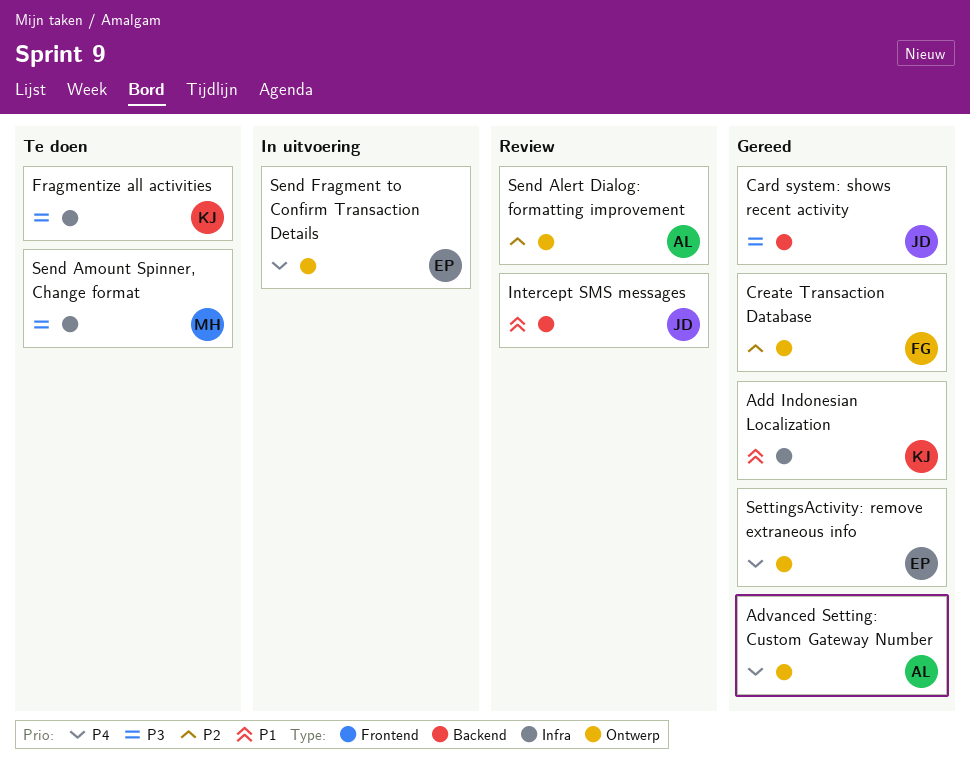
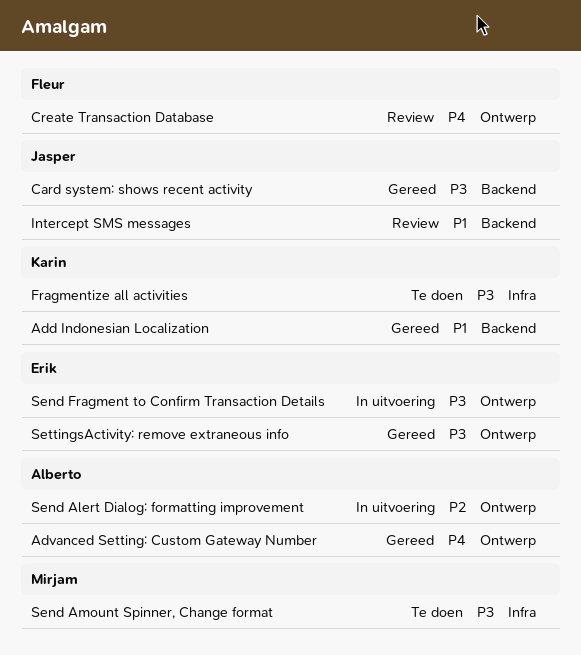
Add Indonesian Localization, label: Infra -> Backend
Create Transaction Database, status: Gereed -> Review
Create Transaction Database, priority: P2 -> P4
Send Alert Dialog: formatting improvement, status: Review -> In uitvoering
Send Fragment to Confirm Transaction Details, priority: P4 -> P3
SettingsActivity: remove extraneous info, priority: P4 -> P3

